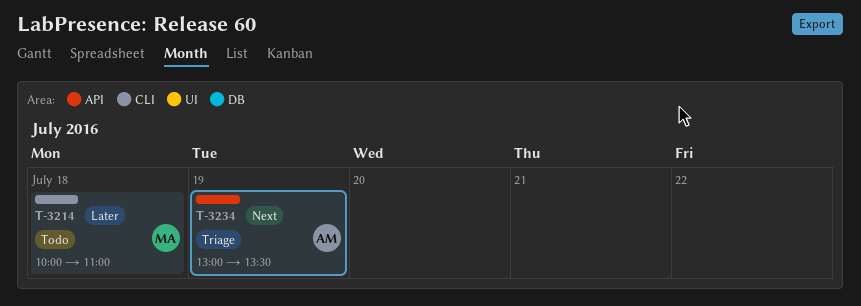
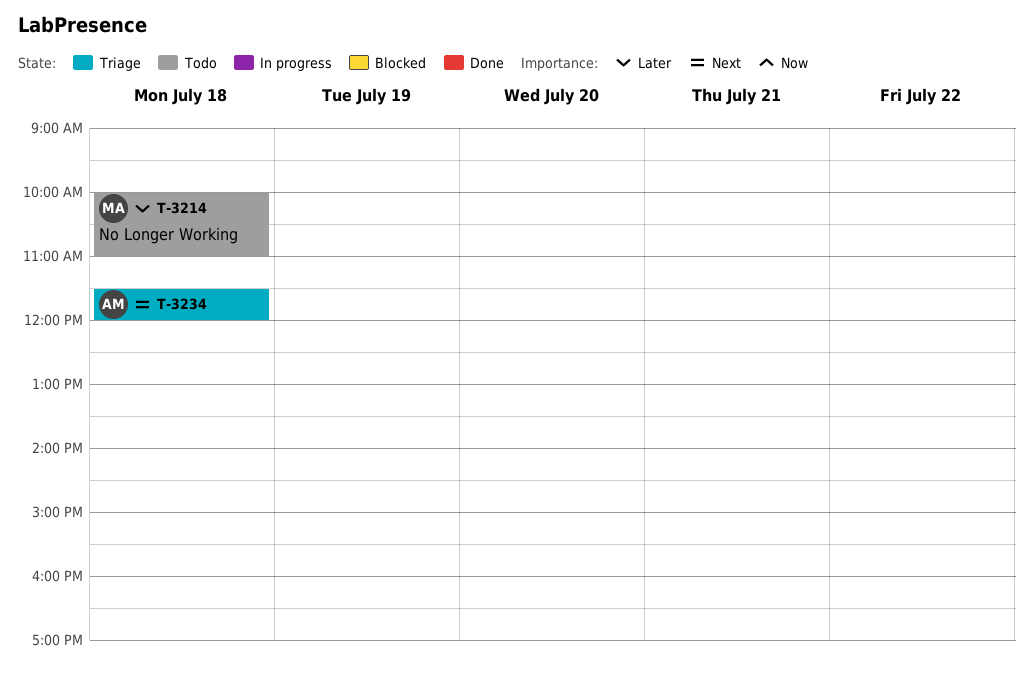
T-3234, day: Jul 19 -> Jul 18
T-3234, begins: 13:00 -> 11:30
T-3234, ends: 13:30 -> 12:00

